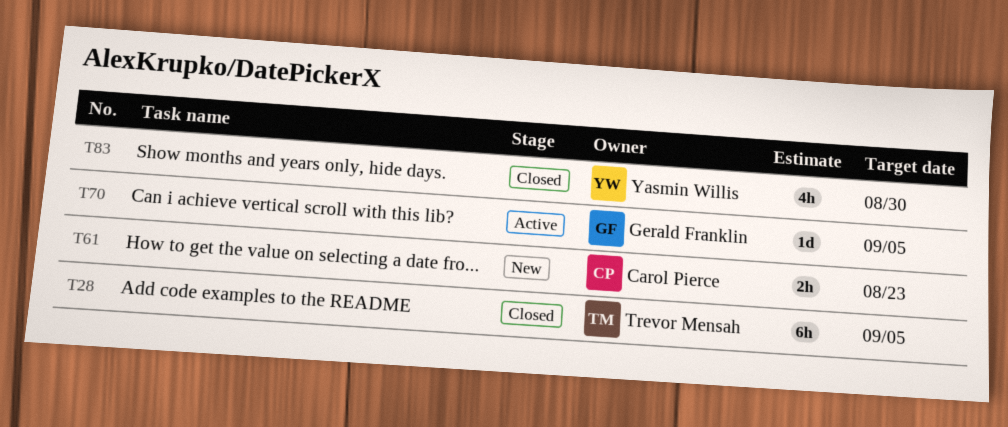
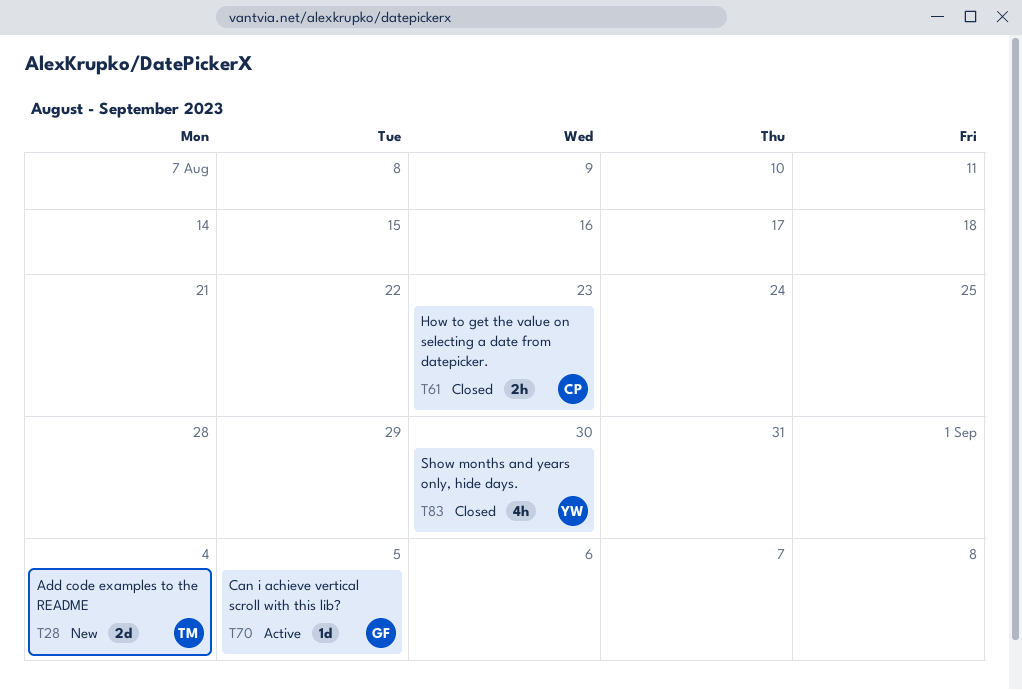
T28, status: Closed -> New
T28, estimate: 6h -> 2d
T28, due: Sep 5 -> Sep 4
T61, status: New -> Closed

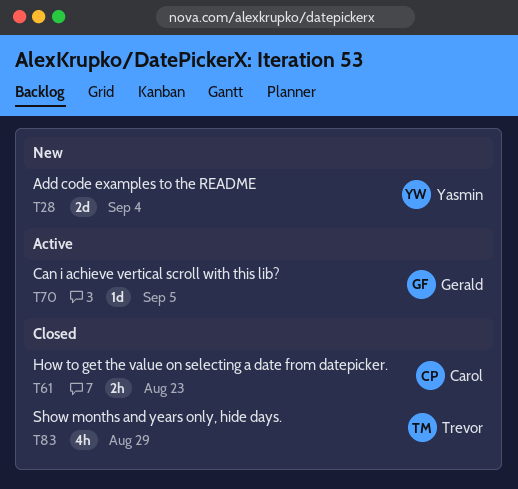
T28, owner: Trevor -> Yasmin
T83, owner: Yasmin -> Trevor
T83, due: Aug 30 -> Aug 29

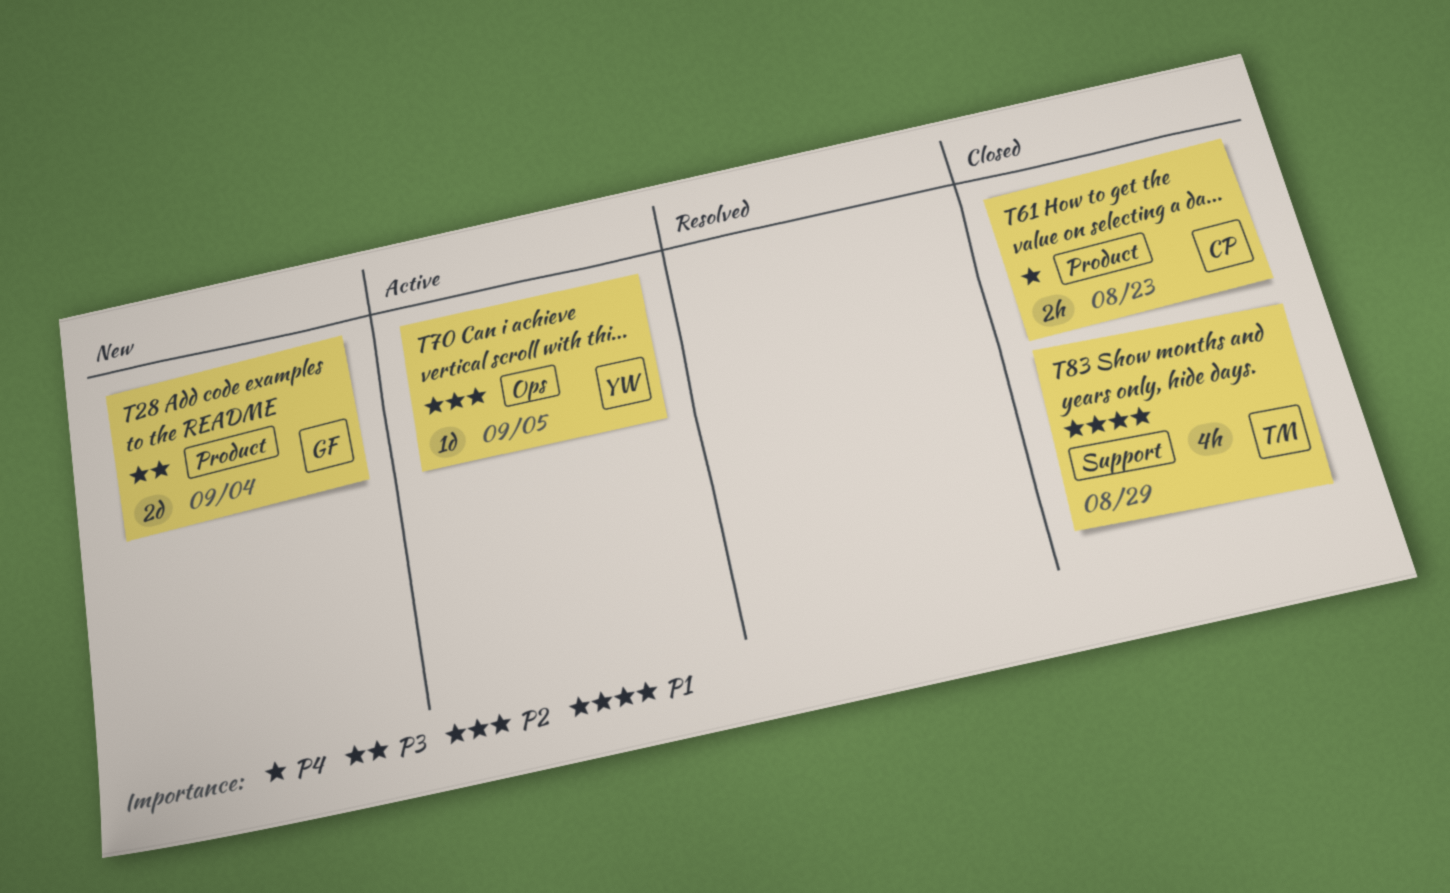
T28, owner: Yasmin -> Gerald
T70, owner: Gerald -> Yasmin

